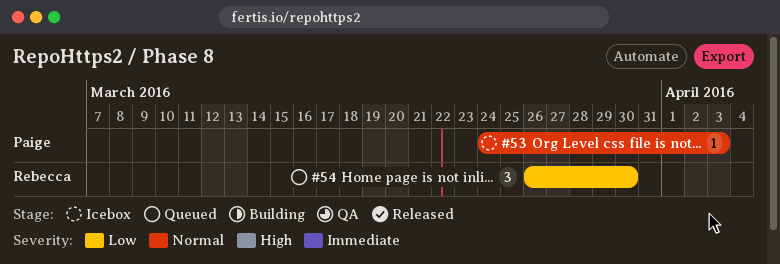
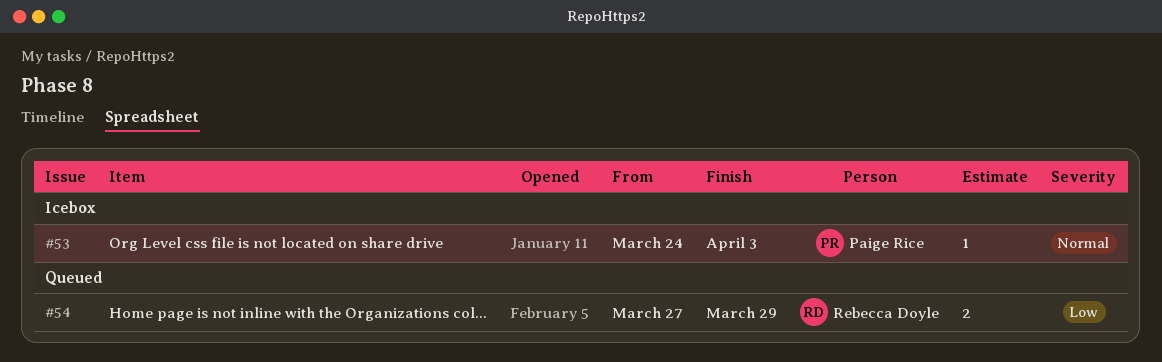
#54, estimate: 3 -> 2
#54, start: Mar 26 -> Mar 27
#54, due: Mar 30 -> Mar 29

